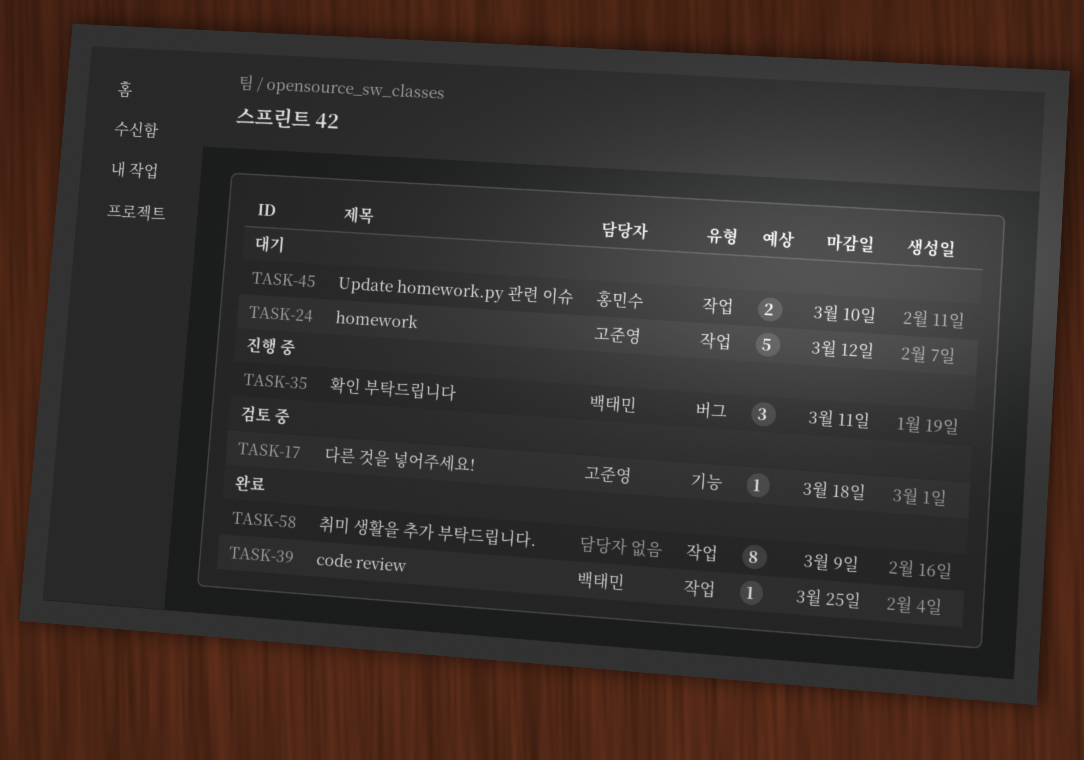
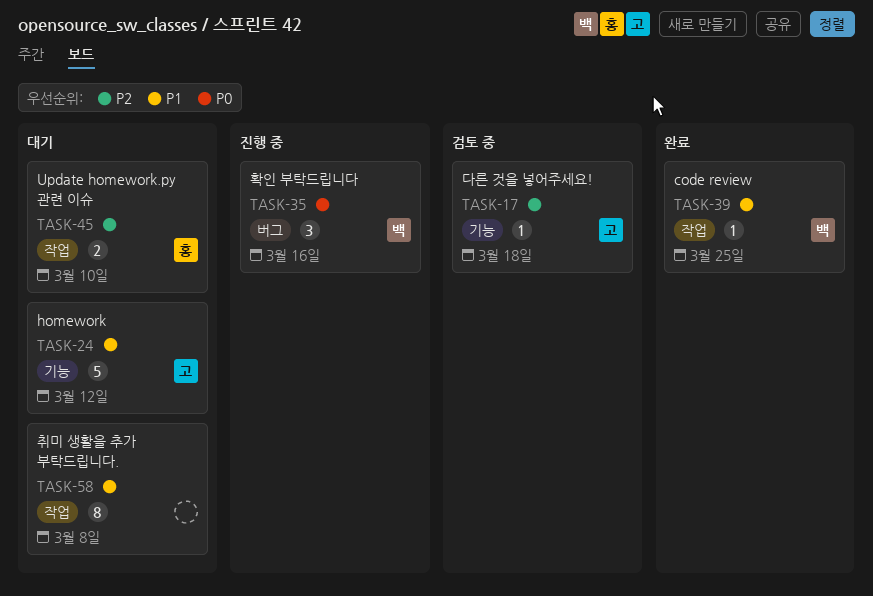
TASK-24, label: 작업 -> 기능
TASK-35, due: Mar 11 -> Mar 16
TASK-58, status: 완료 -> 대기
TASK-58, due: Mar 9 -> Mar 8

